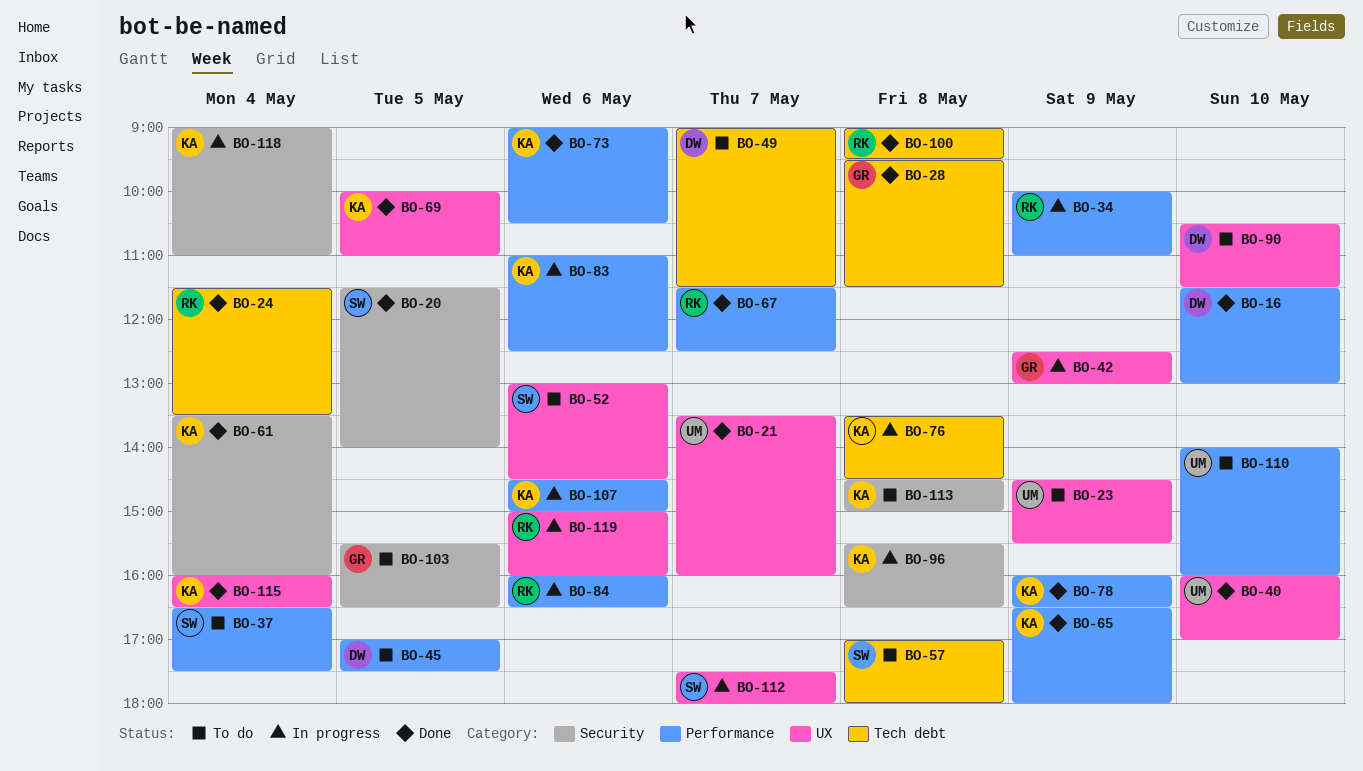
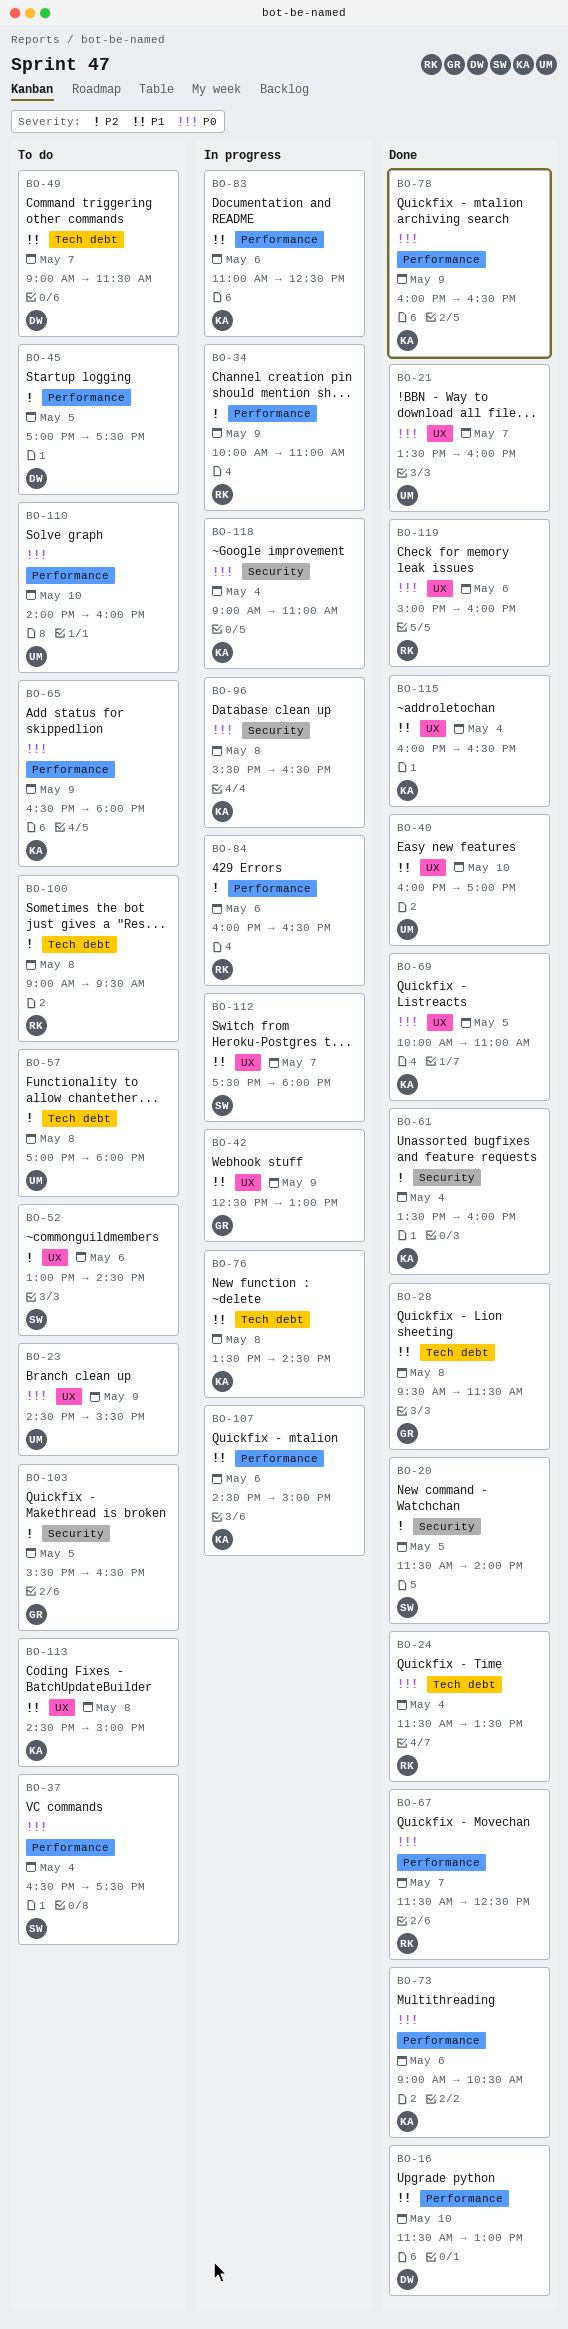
BO-57, owner: SW -> UM
BO-65, status: Done -> To do
BO-90: present -> none
BO-100, status: Done -> To do
BO-113, label: Security -> UX
BO-119, status: In progress -> Done

